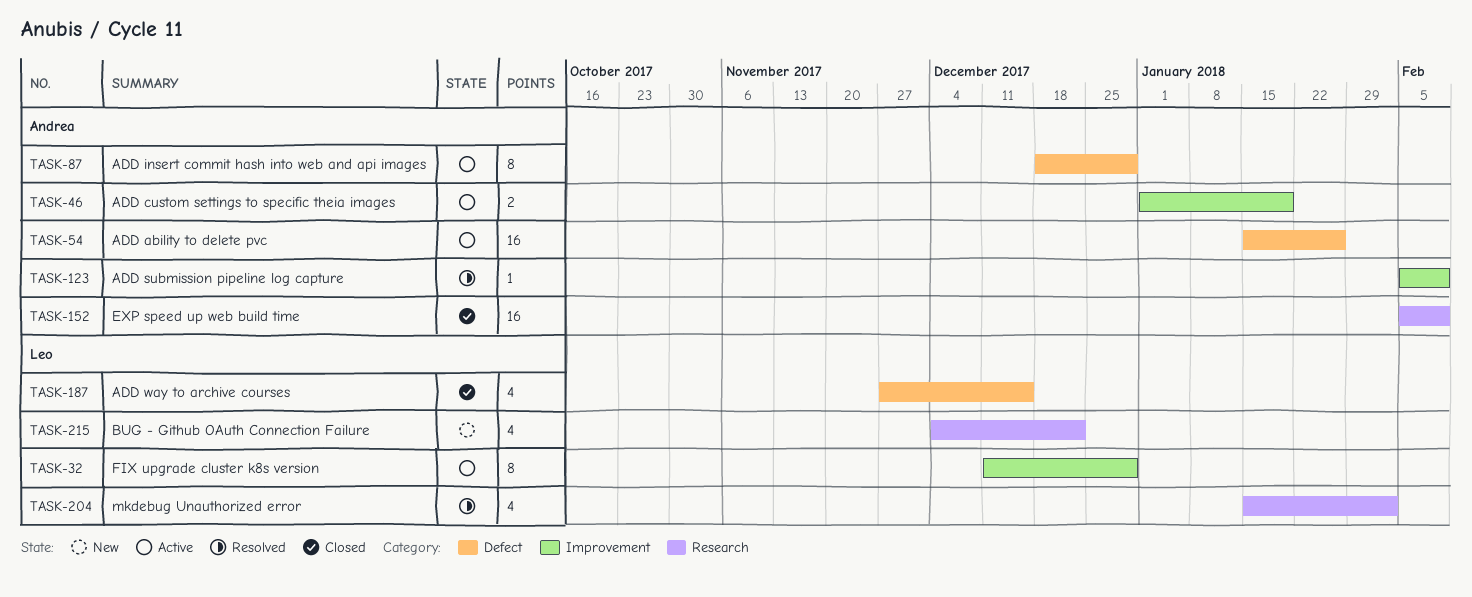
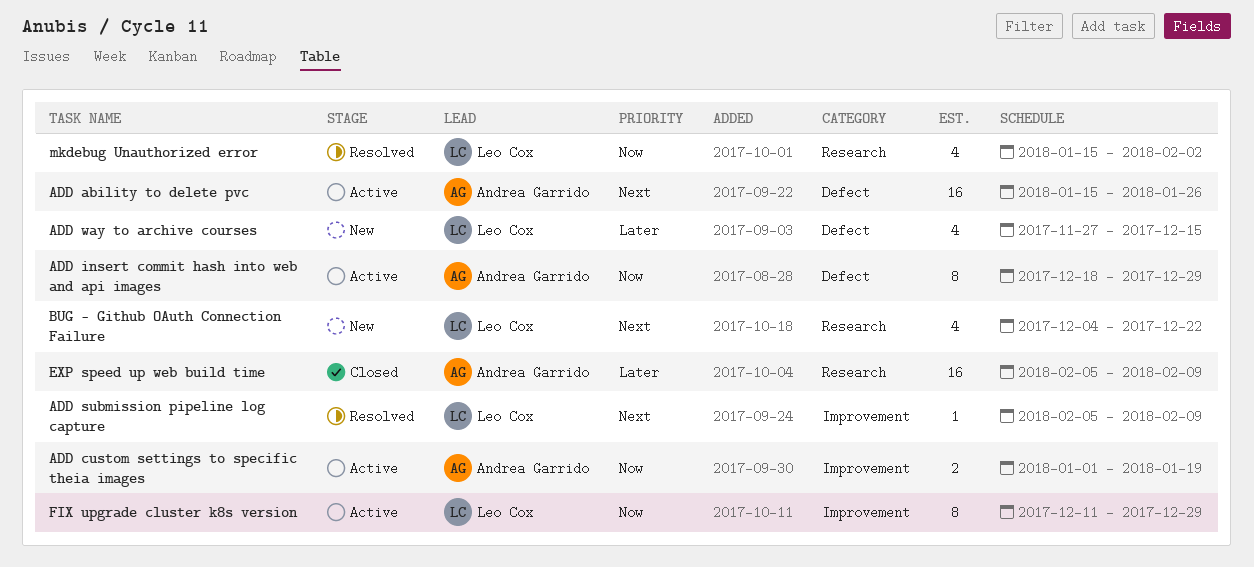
ADD submission pipeline log capture, owner: Andrea Garrido -> Leo Cox
ADD way to archive courses, status: Closed -> New

